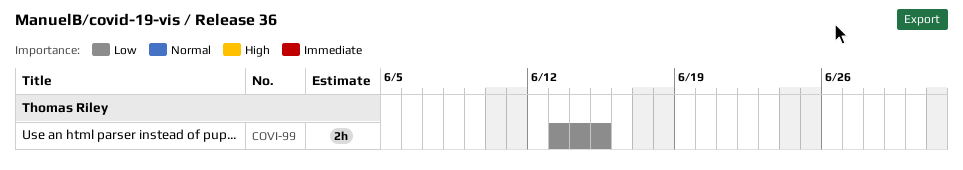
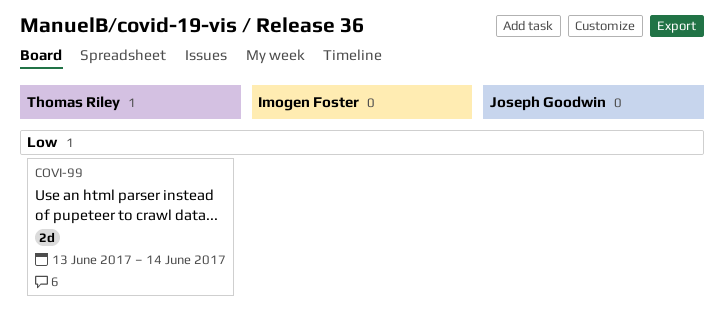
COVI-99, estimate: 2h -> 2d
COVI-99, due: Jun 15 -> Jun 14

